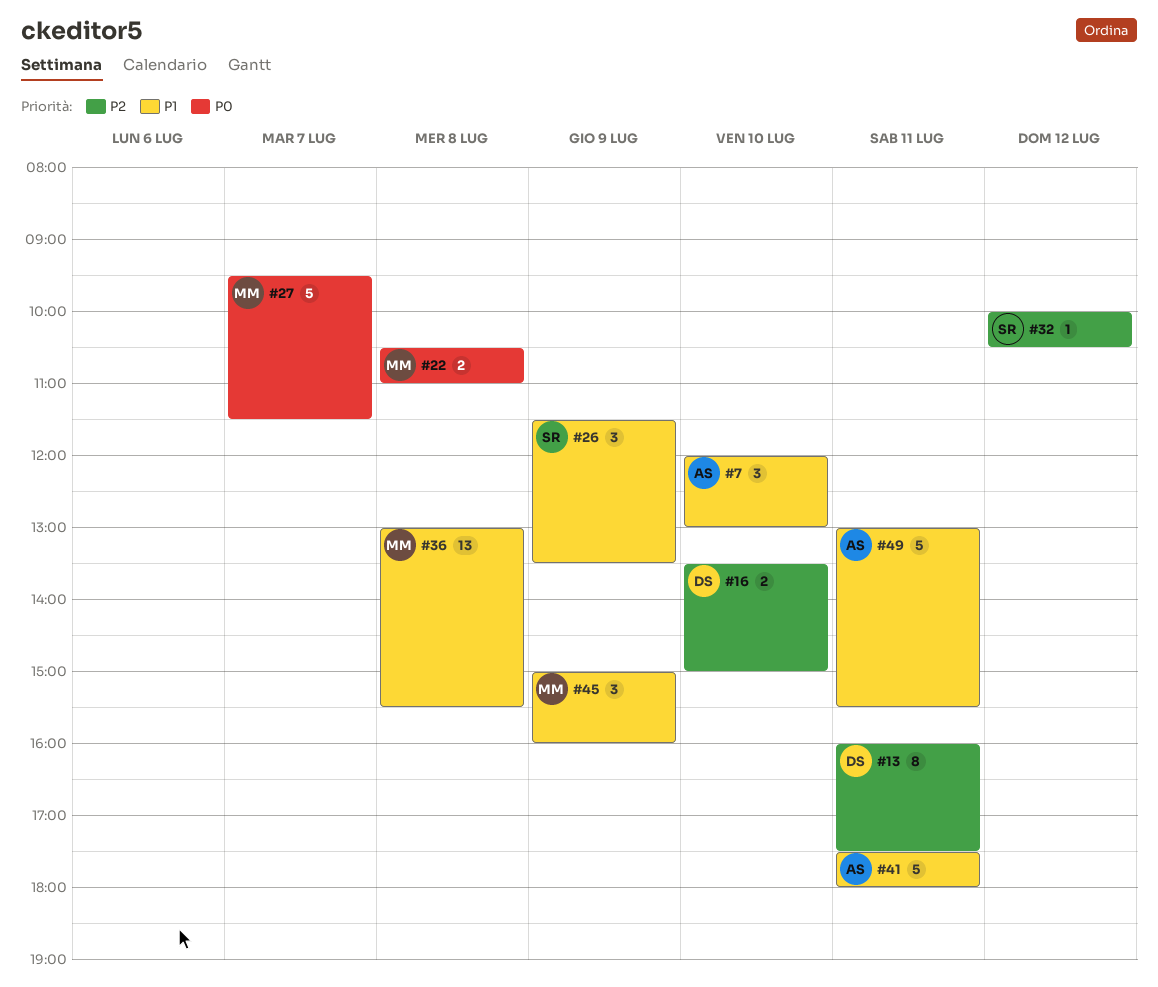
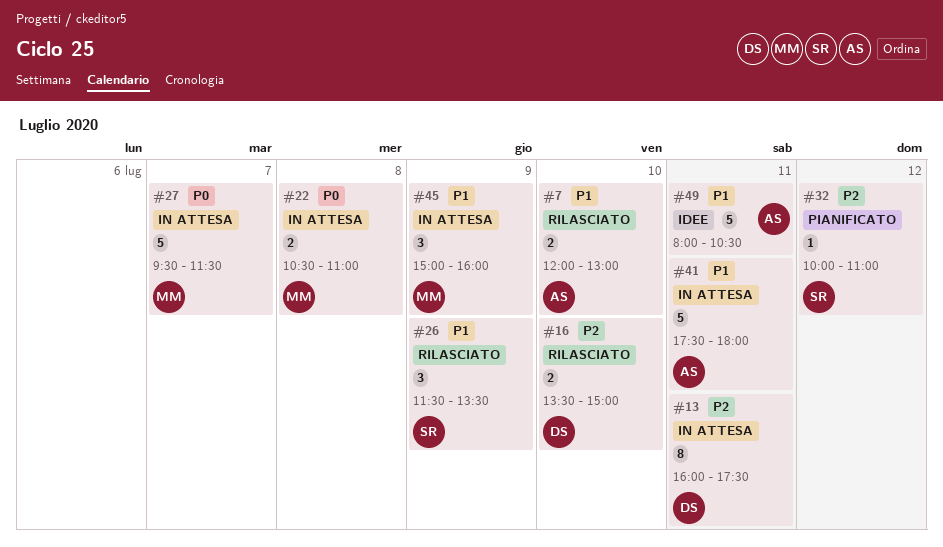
#7, estimate: 3 -> 2
#32, ends: 10:30 -> 11:00
#36: present -> none
#49, begins: 13:00 -> 08:00
#49, ends: 15:30 -> 10:30

